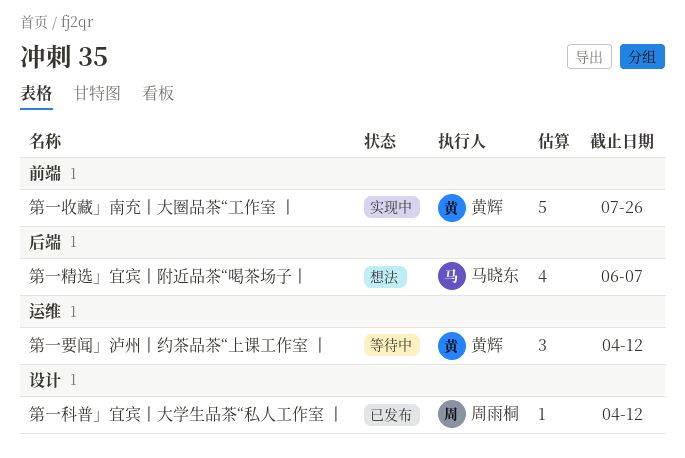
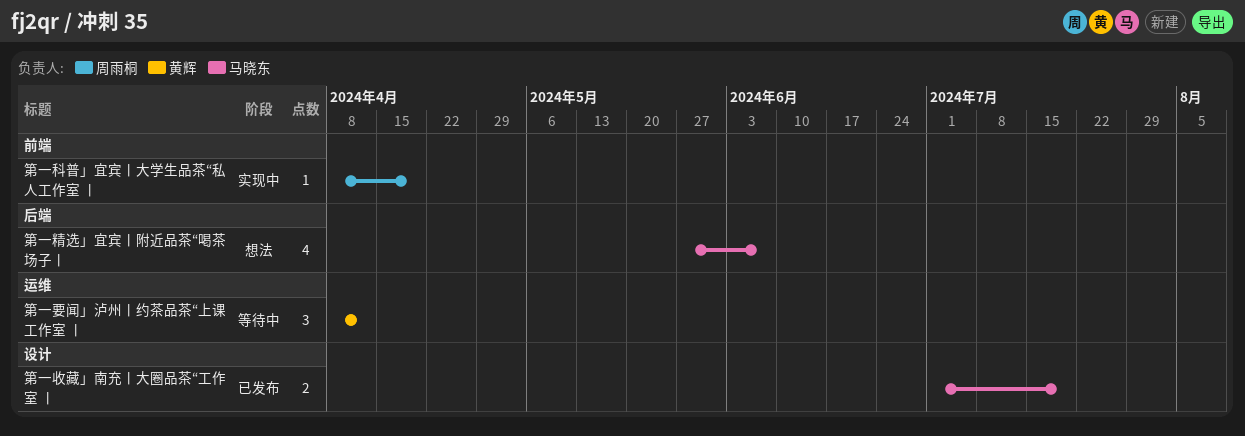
第一收藏」南充丨大圈品茶“工作室 丨, status: 实现中 -> 已发布
第一收藏」南充丨大圈品茶“工作室 丨, owner: 黄辉 -> 马晓东
第一收藏」南充丨大圈品茶“工作室 丨, label: 前端 -> 设计
第一收藏」南充丨大圈品茶“工作室 丨, estimate: 5 -> 2
第一收藏」南充丨大圈品茶“工作室 丨, due: Jul 26 -> Jul 19
第一科普」宜宾丨大学生品茶“私人工作室 丨, status: 已发布 -> 实现中
第一科普」宜宾丨大学生品茶“私人工作室 丨, label: 设计 -> 前端
第一科普」宜宾丨大学生品茶“私人工作室 丨, due: Apr 12 -> Apr 19

